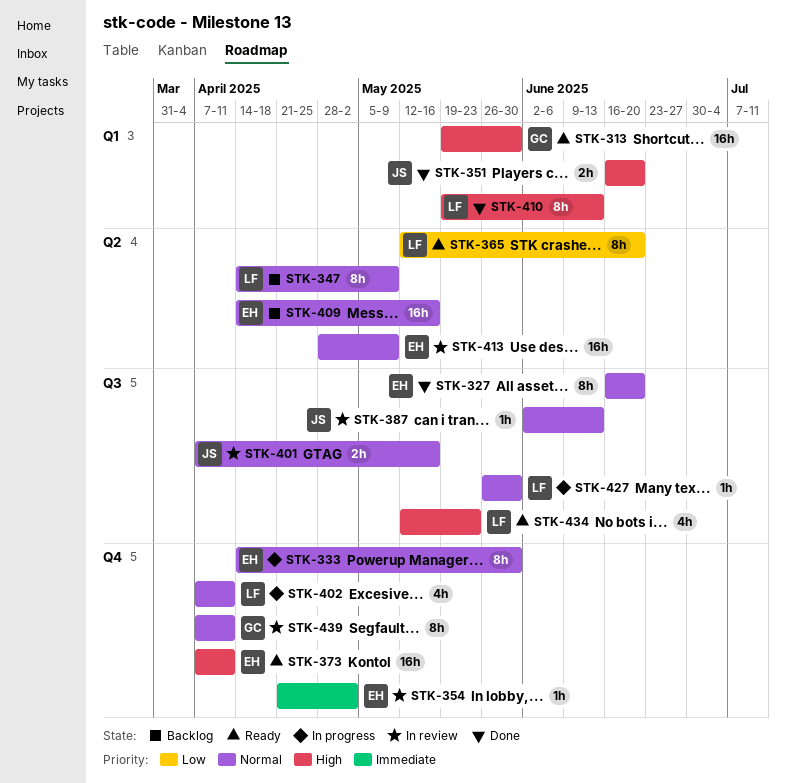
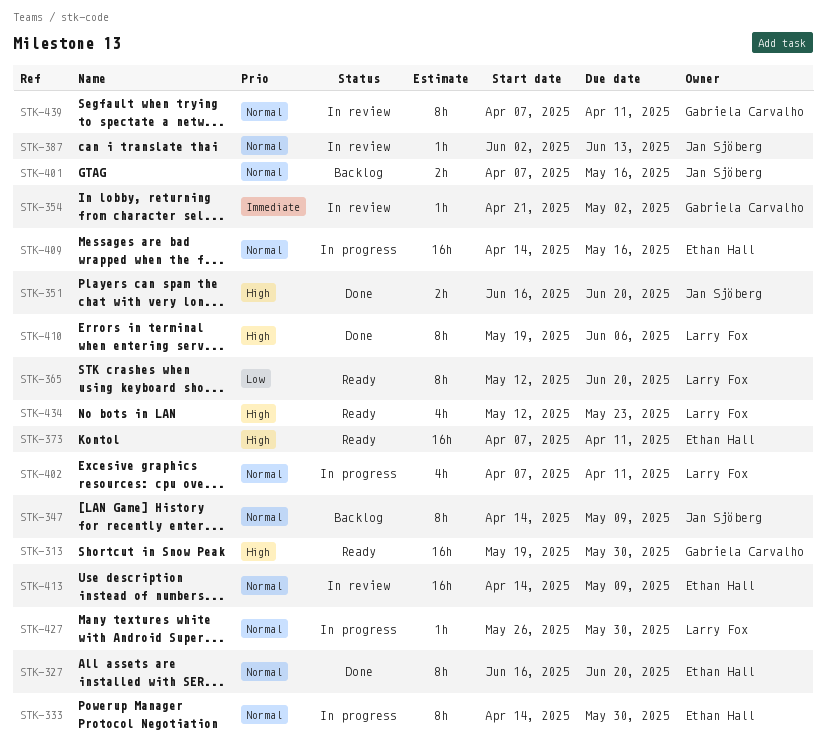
STK-347, owner: Larry Fox -> Jan Sjöberg
STK-354, owner: Ethan Hall -> Gabriela Carvalho
STK-401, status: In review -> Backlog
STK-409, status: Backlog -> In progress
STK-410, due: Jun 13 -> Jun 6
STK-413, start: Apr 28 -> Apr 14

